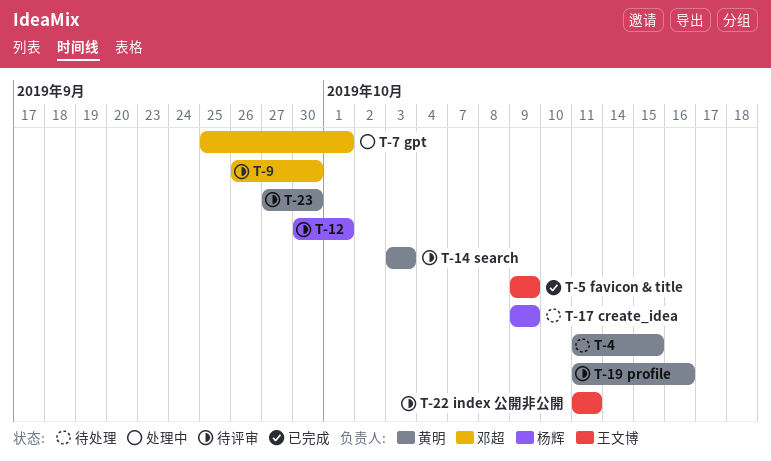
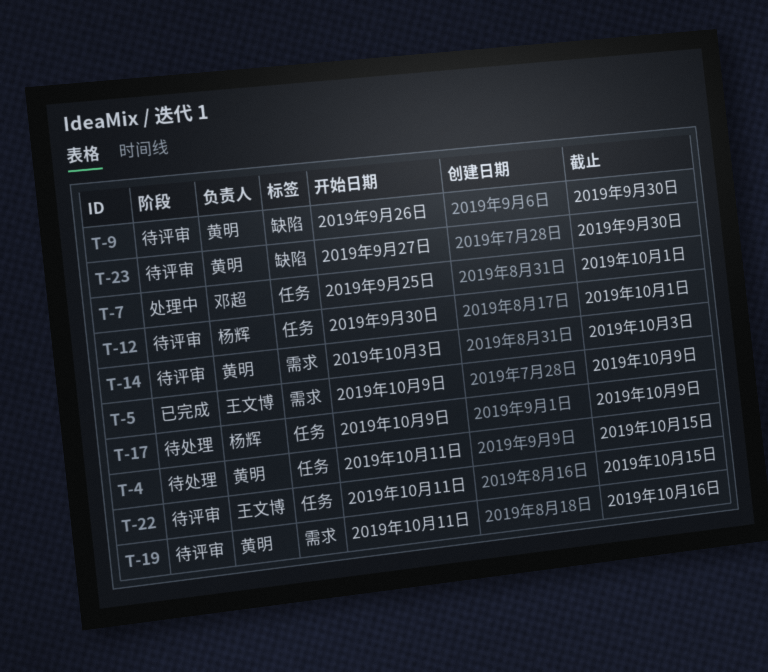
T-9, owner: 邓超 -> 黄明
T-22, due: Oct 11 -> Oct 15

